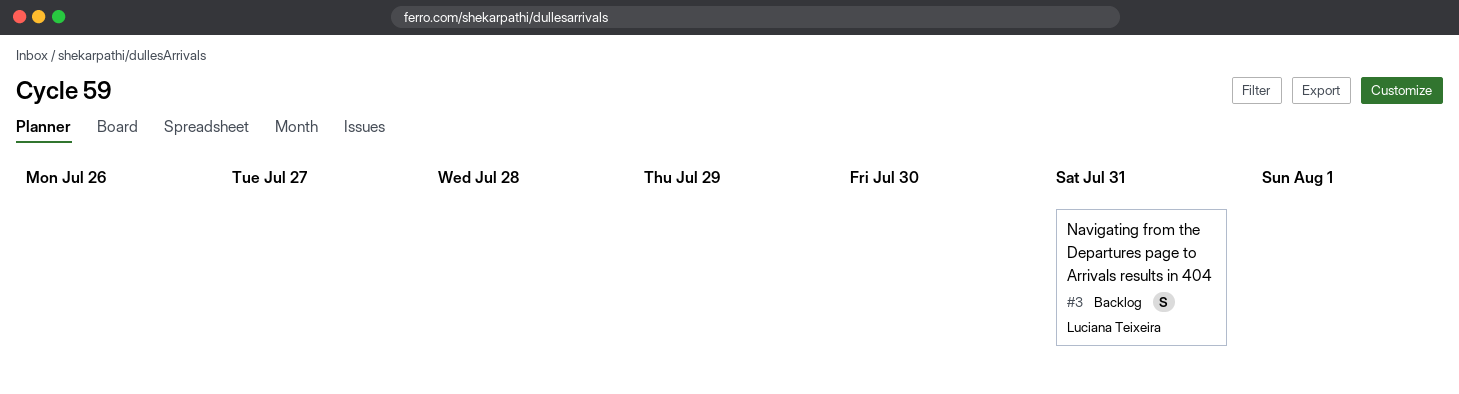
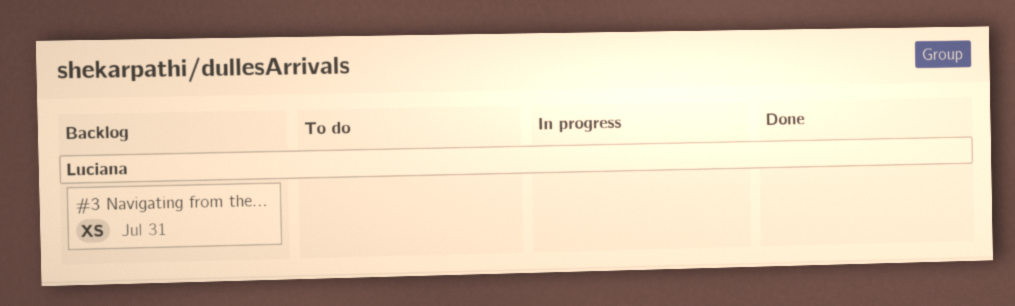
#3, estimate: S -> XS

